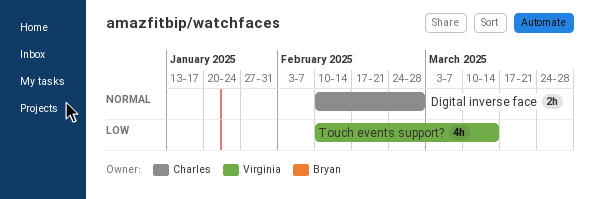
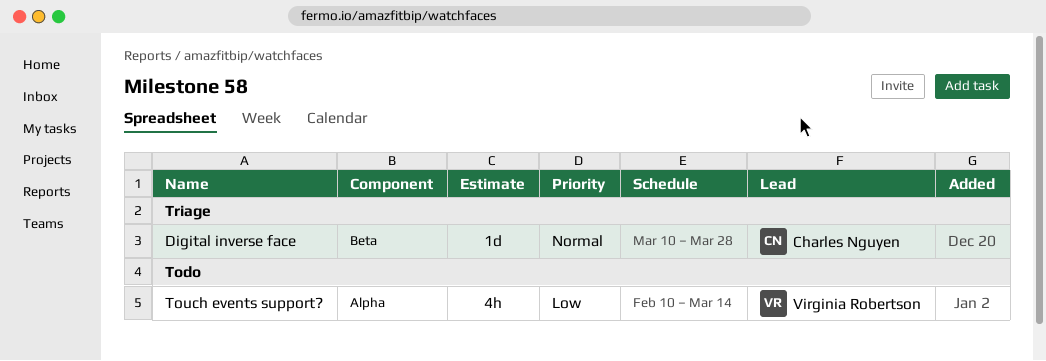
Digital inverse face, estimate: 2h -> 1d
Digital inverse face, start: Feb 10 -> Mar 10
Digital inverse face, due: Feb 28 -> Mar 28

